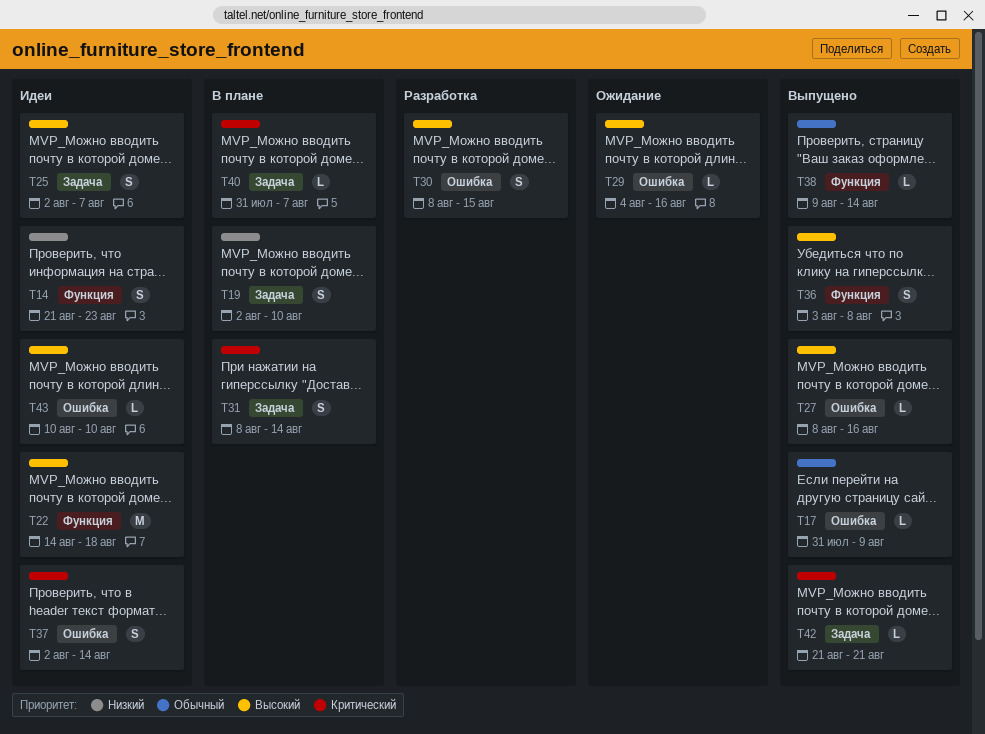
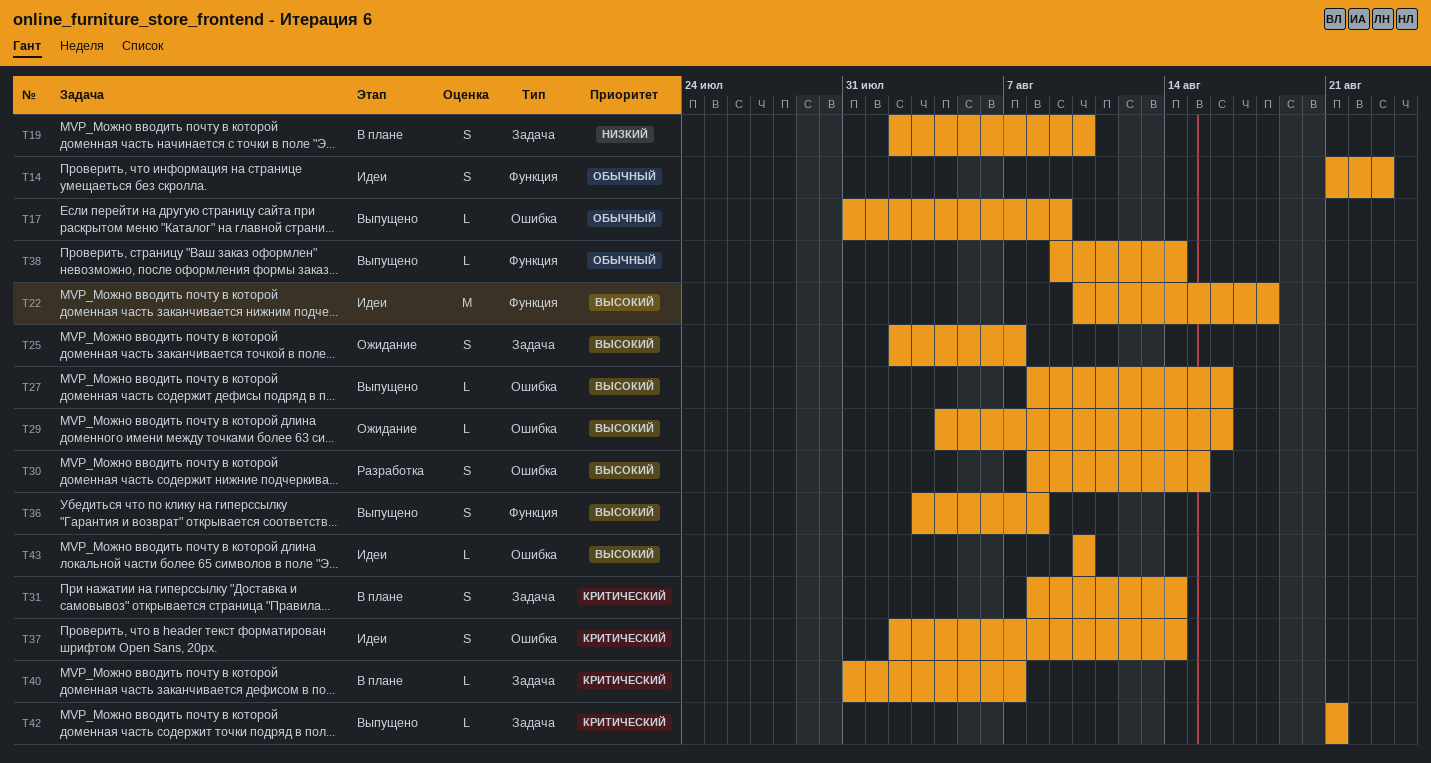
T14, priority: Низкий -> Обычный
T22, start: Aug 14 -> Aug 10
T25, status: Идеи -> Ожидание

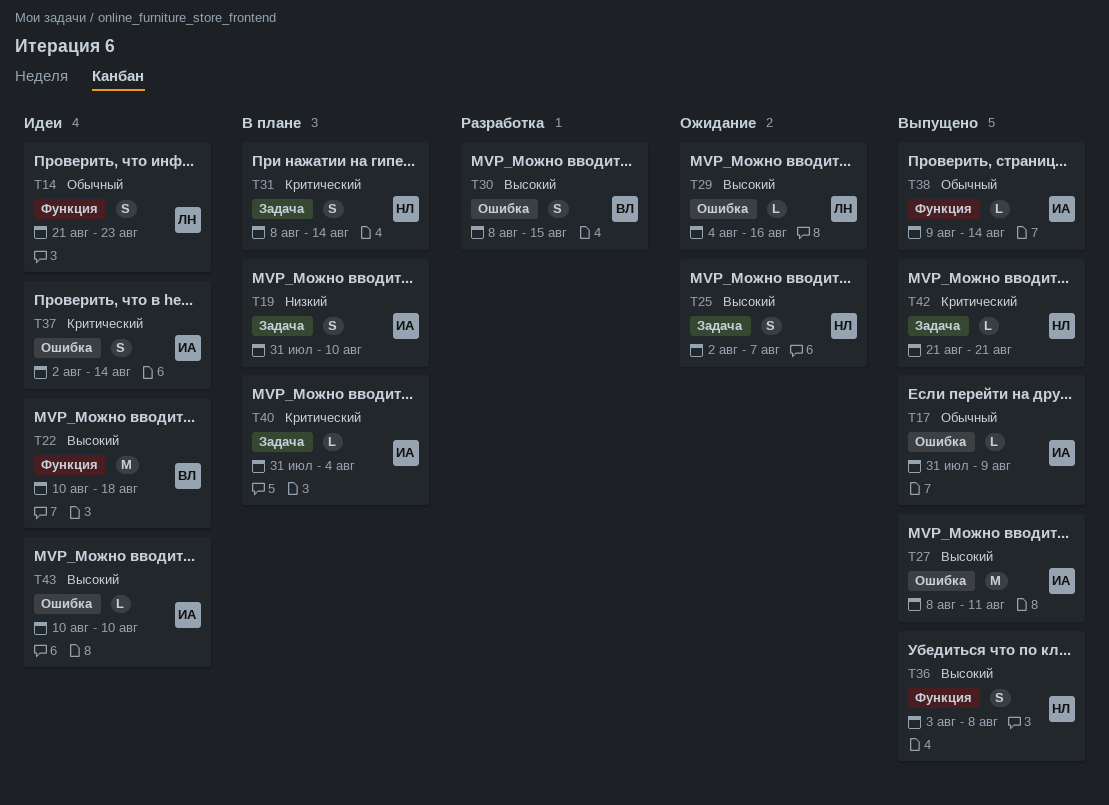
T19, start: Aug 2 -> Jul 31
T27, estimate: L -> M
T27, due: Aug 16 -> Aug 11
T40, due: Aug 7 -> Aug 4

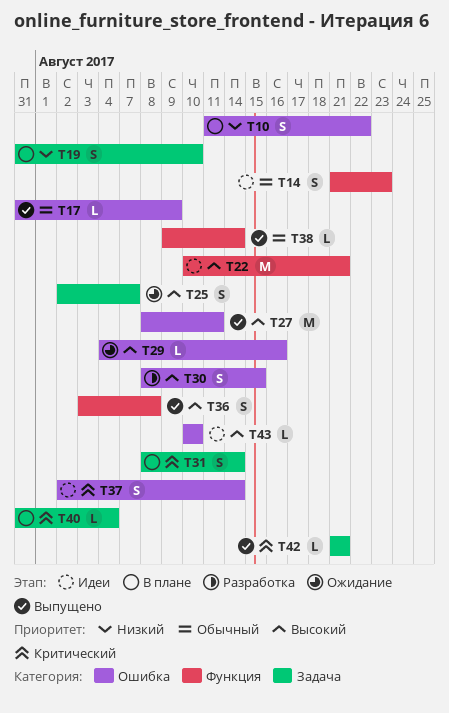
T10: none -> present
T22, due: Aug 18 -> Aug 21

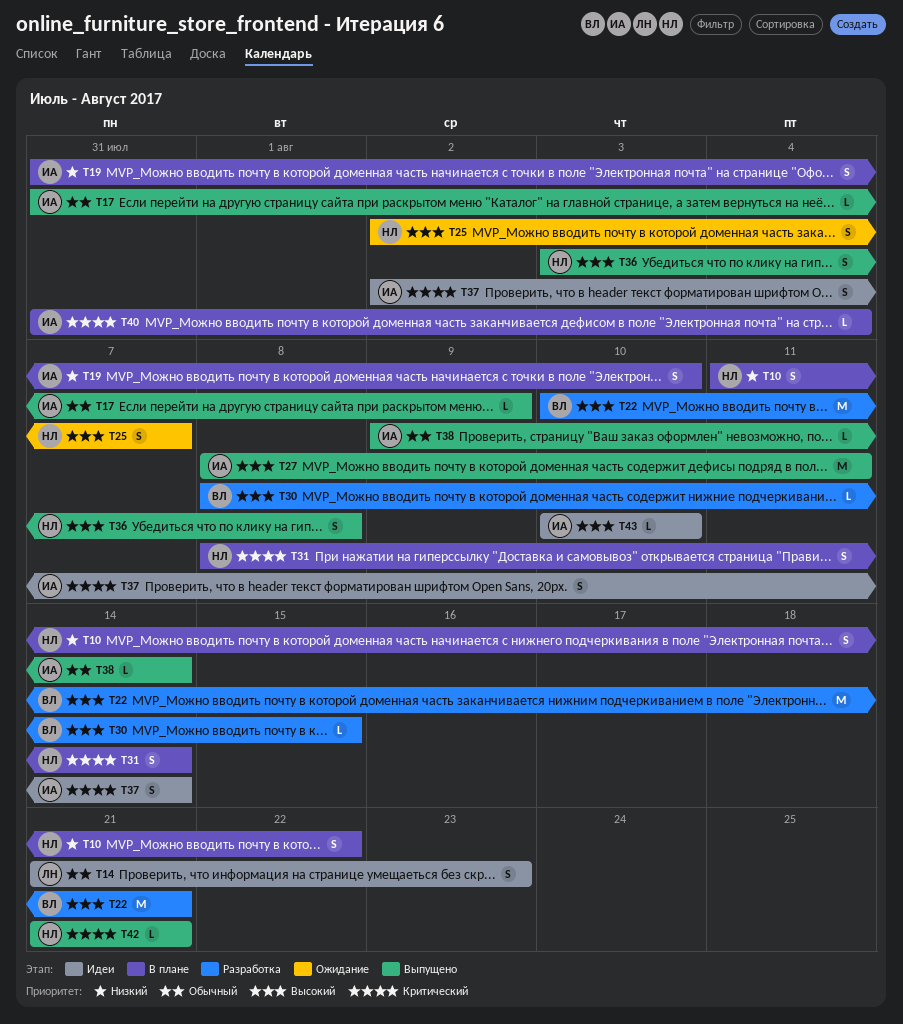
T22, status: Идеи -> Разработка
T29: present -> none
T30, estimate: S -> L

